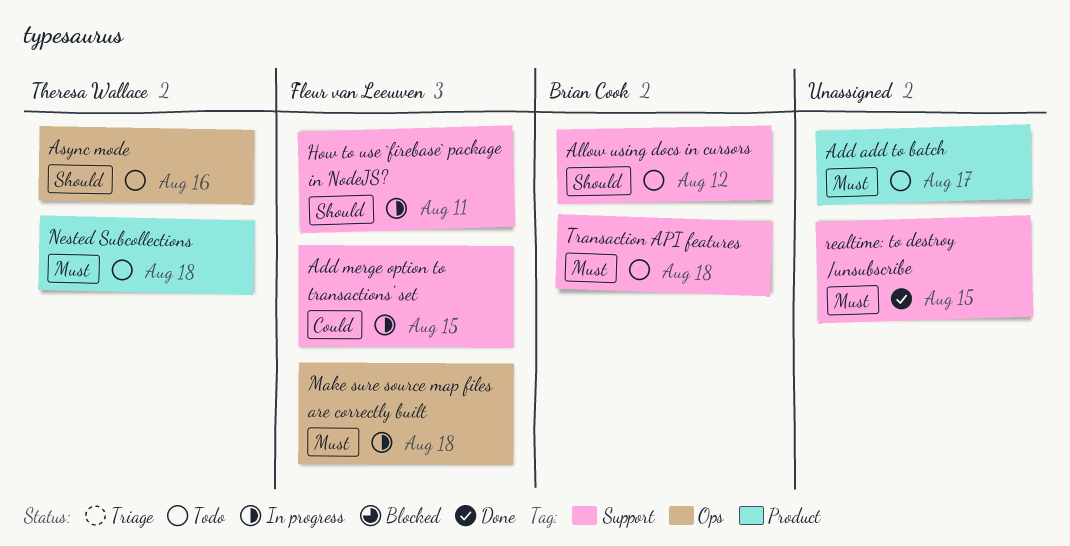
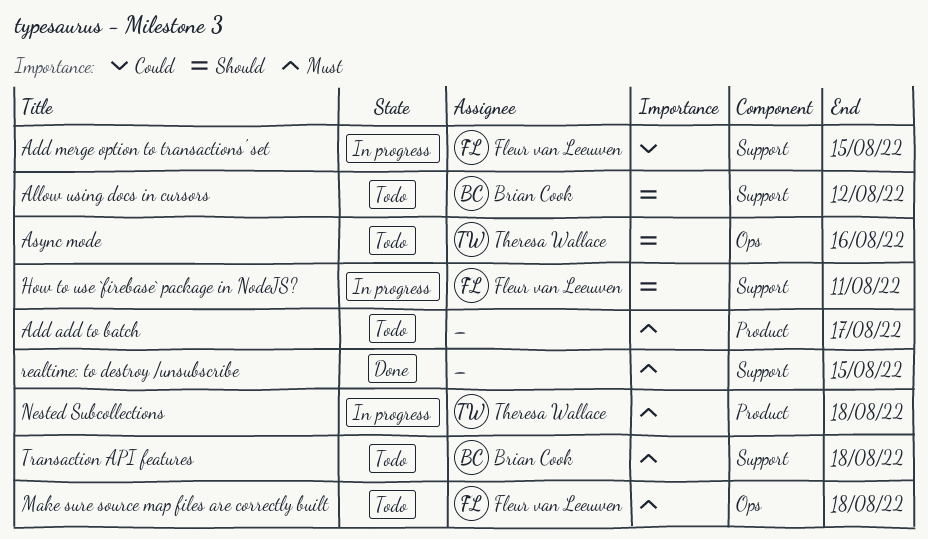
Make sure source map files are correctly built, status: In progress -> Todo
Nested Subcollections, status: Todo -> In progress

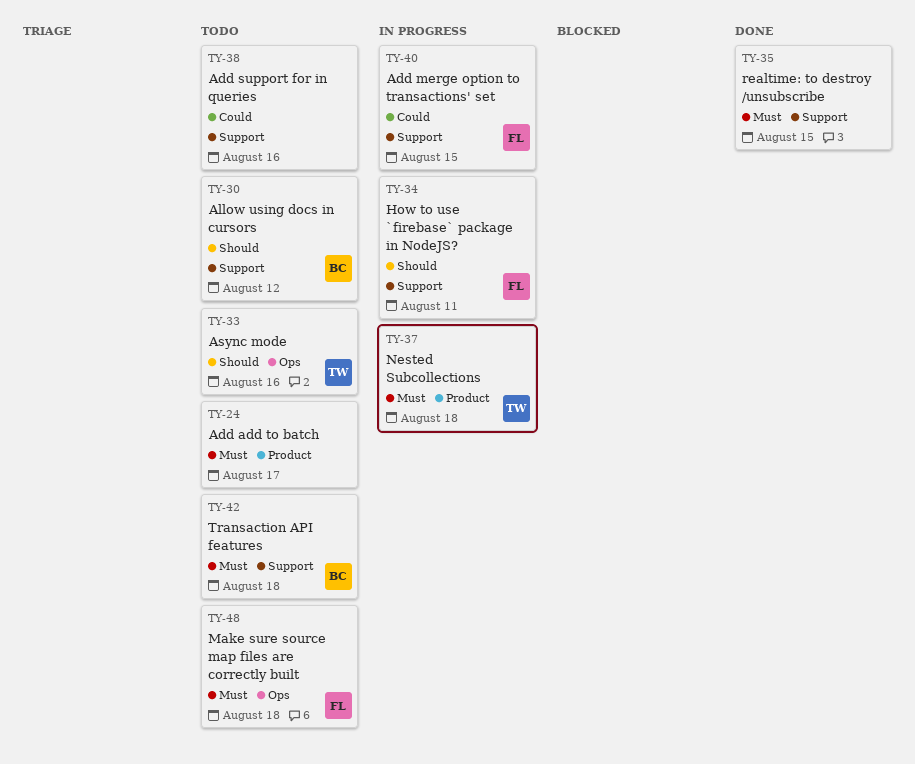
Add support for in queries: none -> present

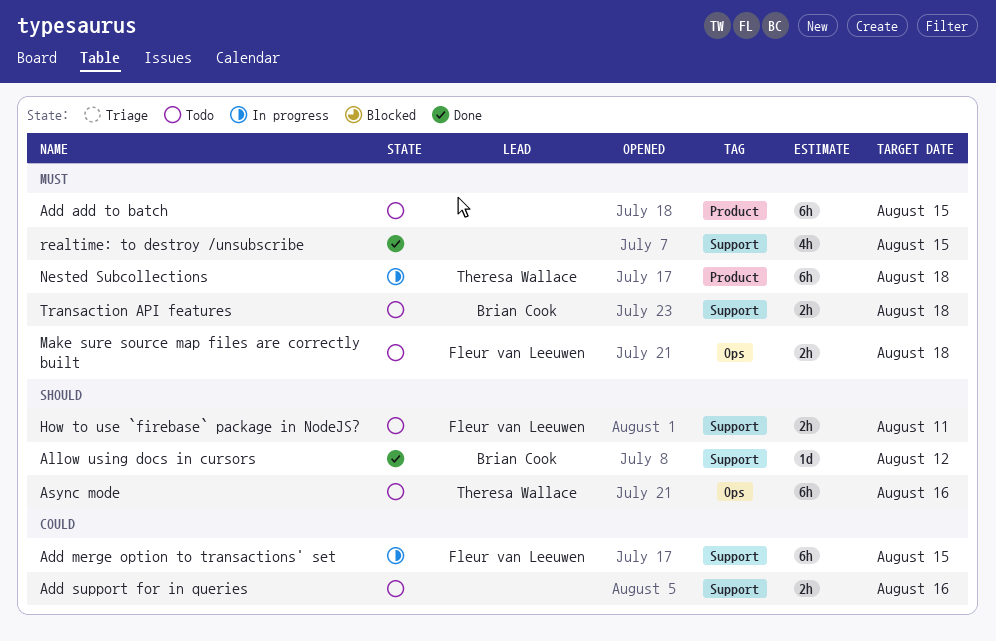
Add add to batch, due: Aug 17 -> Aug 15
Allow using docs in cursors, status: Todo -> Done
How to use `firebase` package in NodeJS?, status: In progress -> Todo

